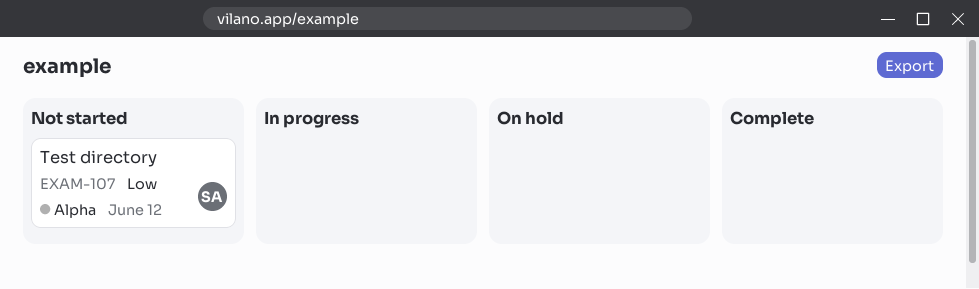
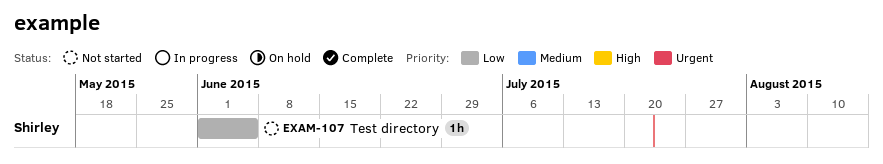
EXAM-107, due: Jun 12 -> Jun 5

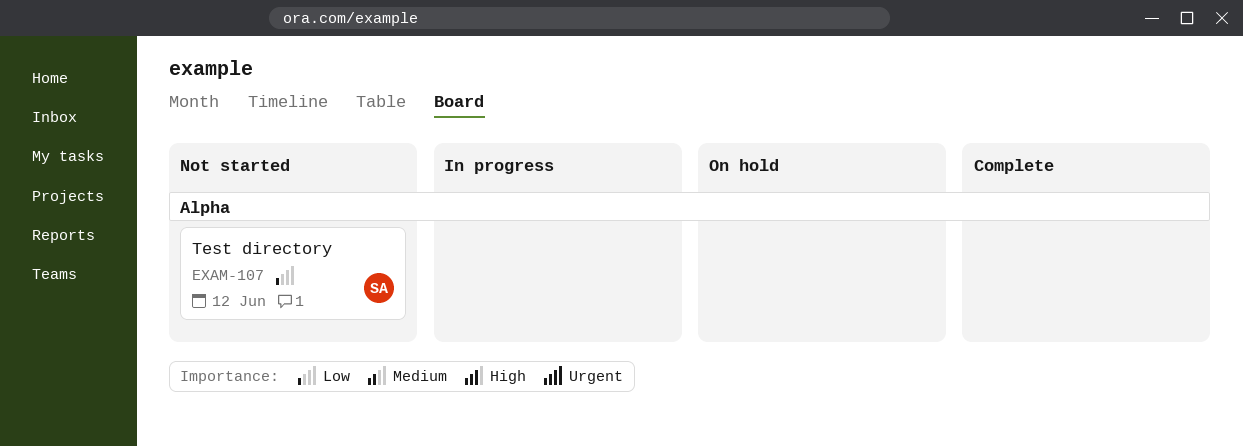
EXAM-107, due: Jun 5 -> Jun 12

